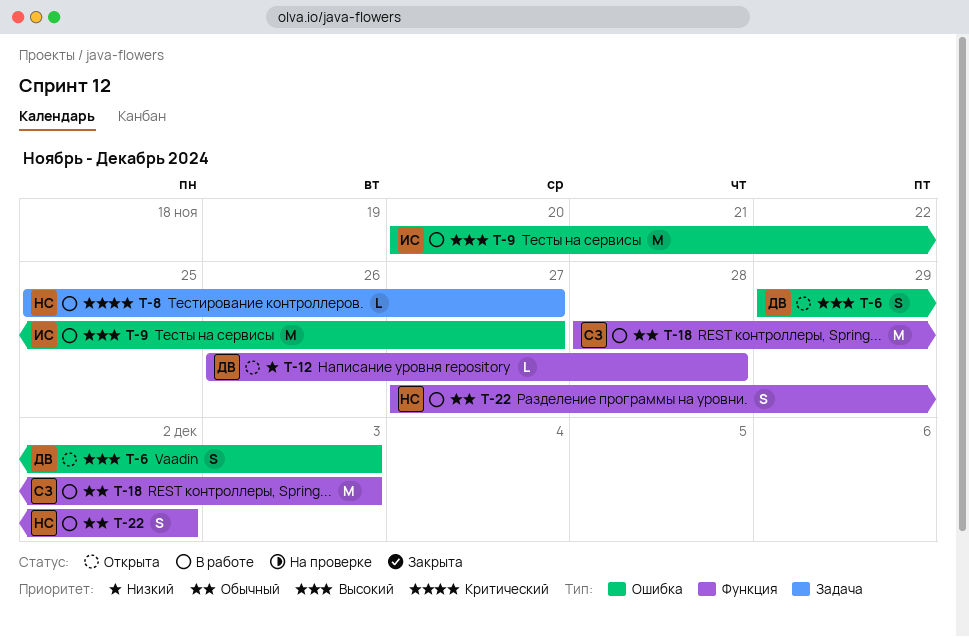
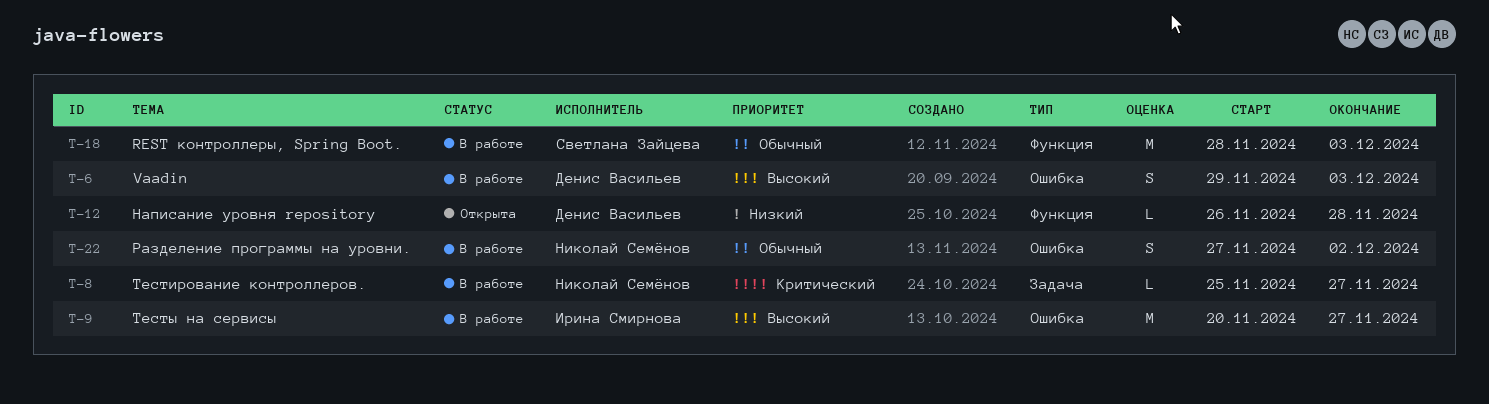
T-6, status: Открыта -> В работе
T-22, label: Функция -> Ошибка

